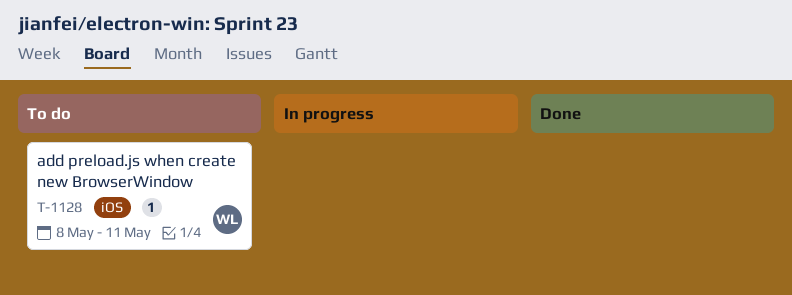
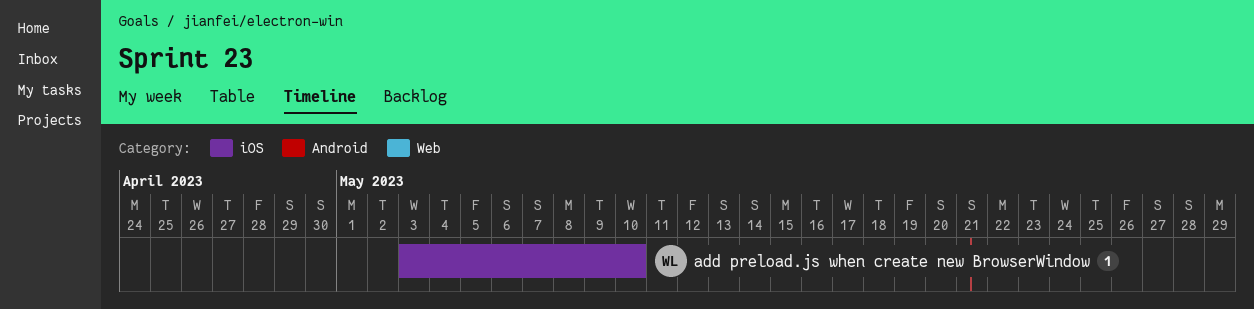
add preload.js when create new BrowserWindow, start: May 8 -> May 3
add preload.js when create new BrowserWindow, due: May 11 -> May 10

